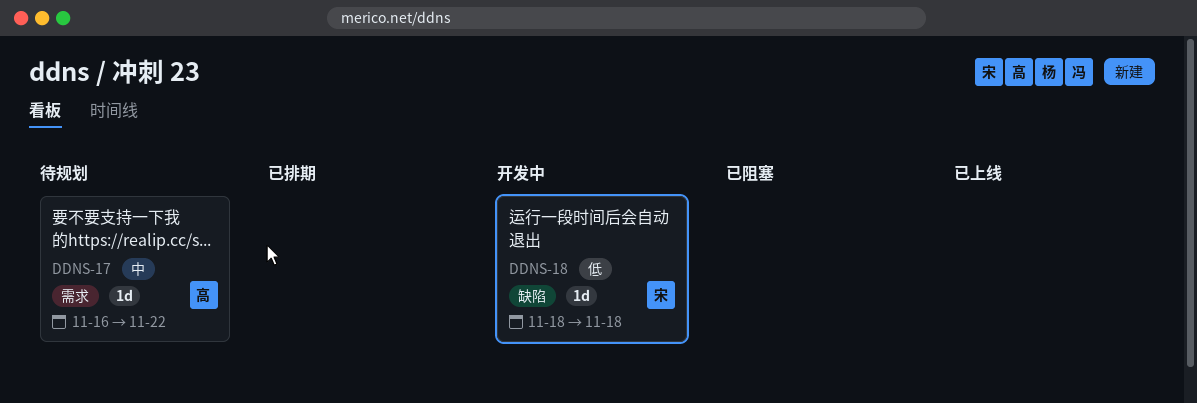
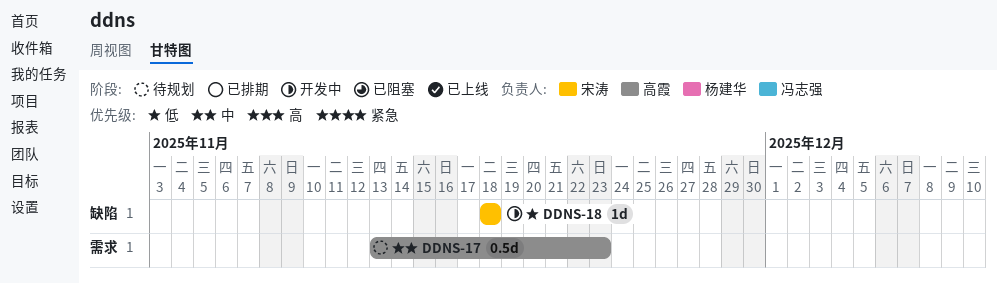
DDNS-17, estimate: 1d -> 0.5d
DDNS-17, start: Nov 16 -> Nov 13
DDNS-17, due: Nov 22 -> Nov 23

